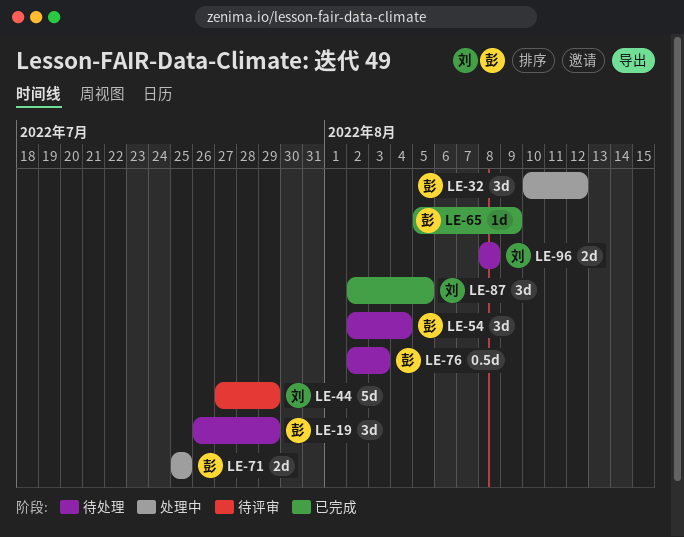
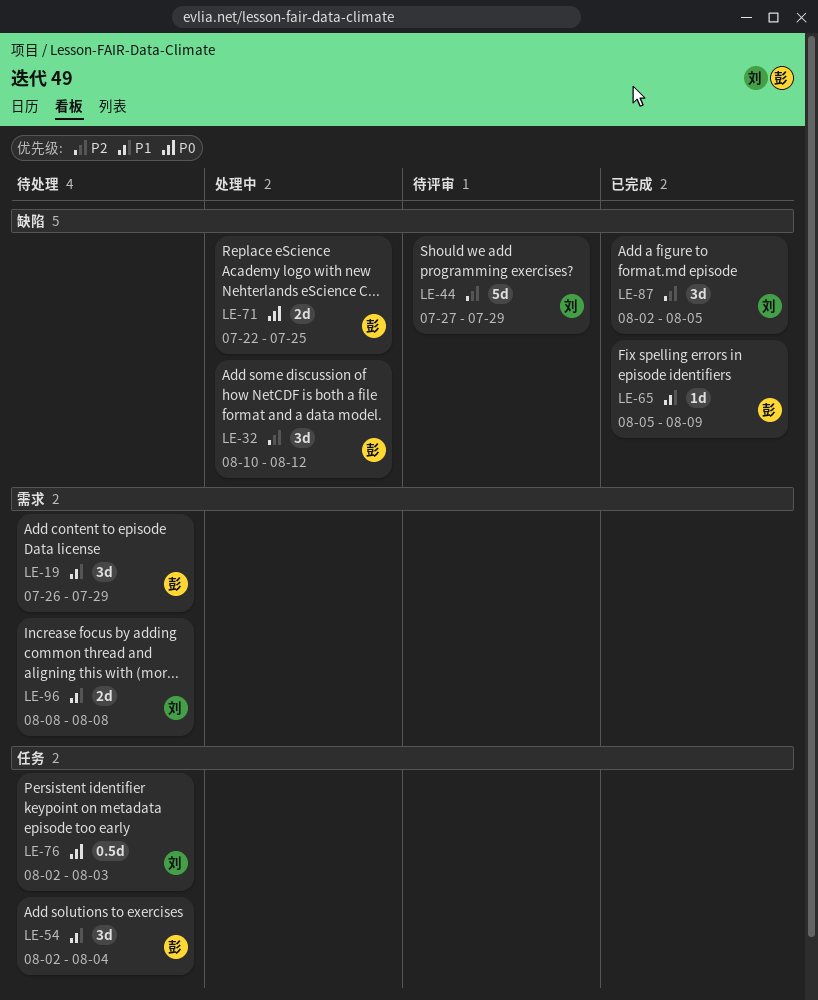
LE-71, start: Jul 25 -> Jul 22
LE-76, owner: 彭 -> 刘

